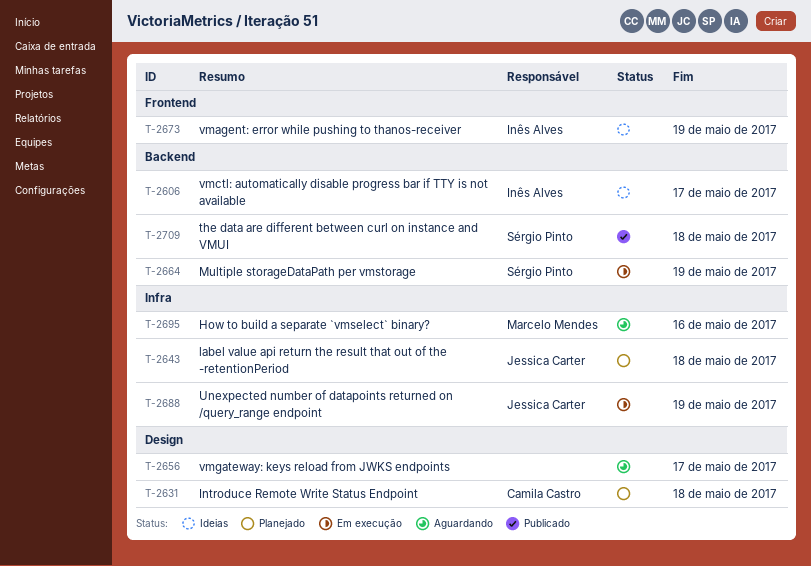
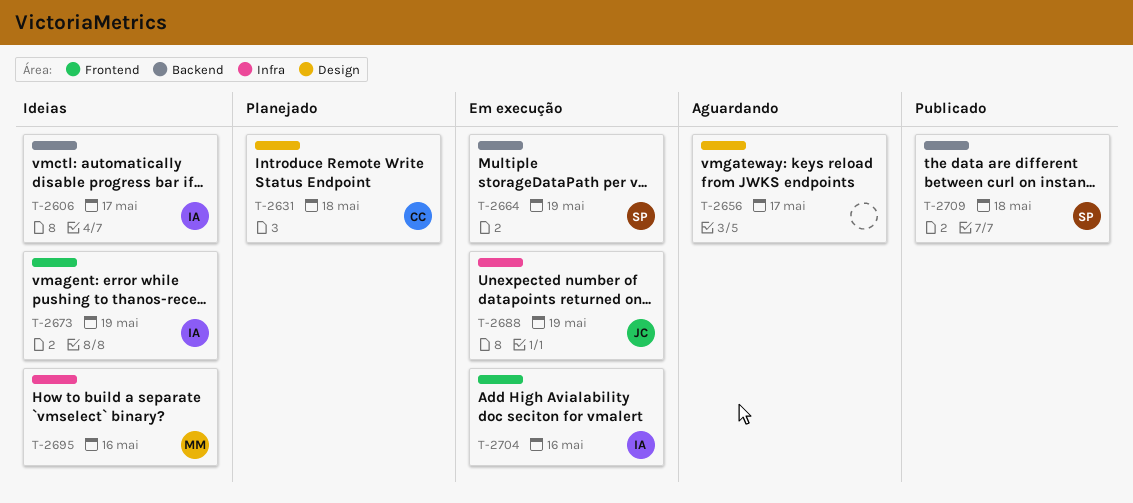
T-2643: present -> none
T-2695, status: Aguardando -> Ideias
T-2704: none -> present

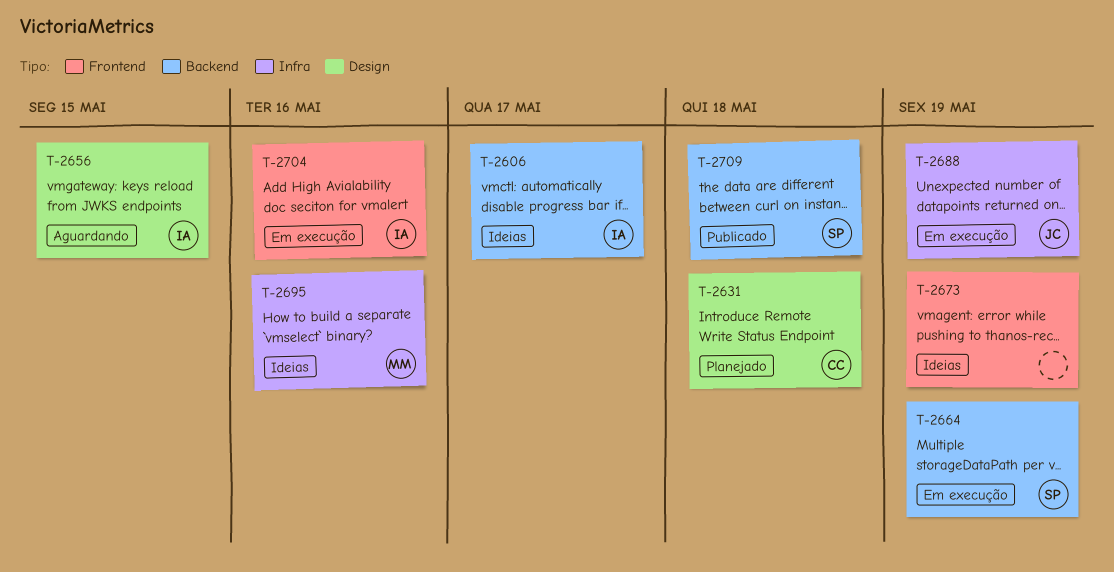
T-2656, owner: none -> IA
T-2656, due: May 17 -> May 15
T-2673, owner: IA -> none

